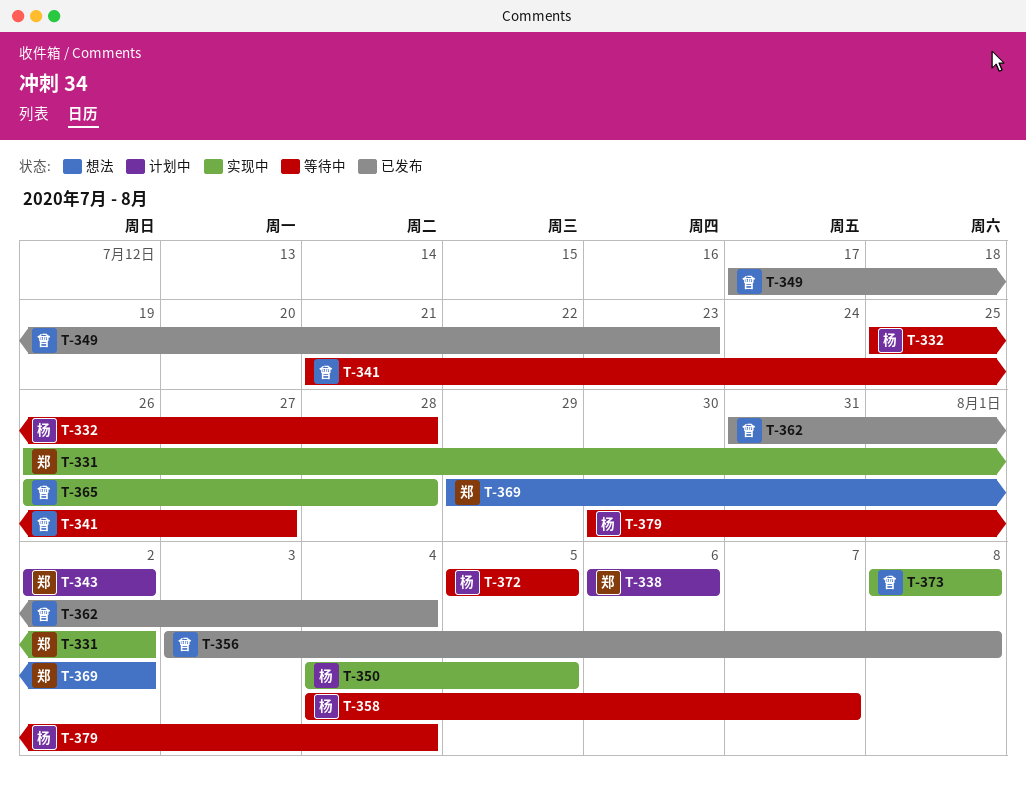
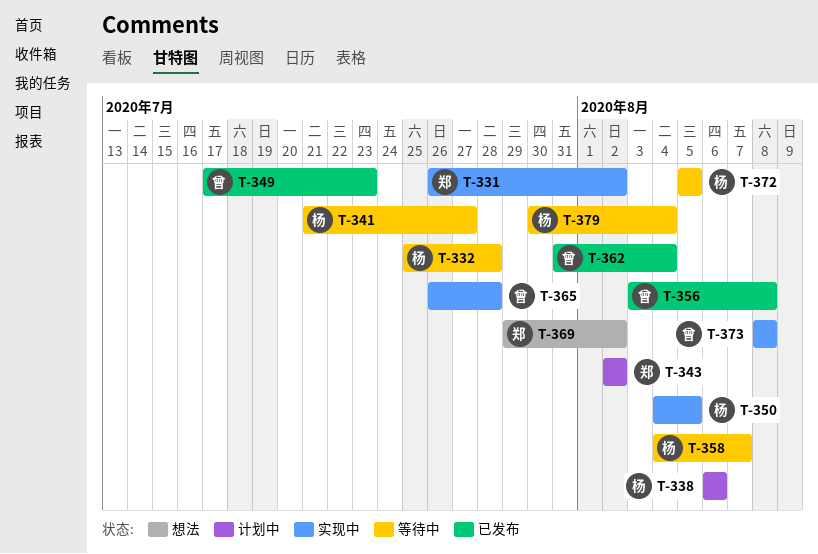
T-338, owner: 郑 -> 杨
T-341, owner: 曾 -> 杨

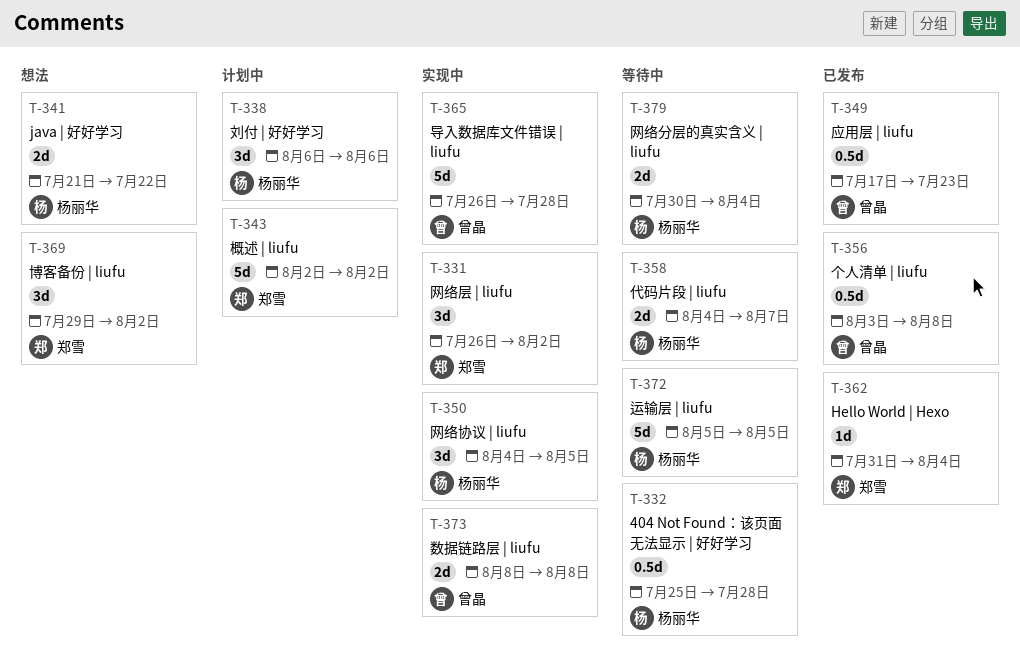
T-341, status: 等待中 -> 想法
T-341, due: Jul 27 -> Jul 22
T-362, owner: 曾晶 -> 郑雪

